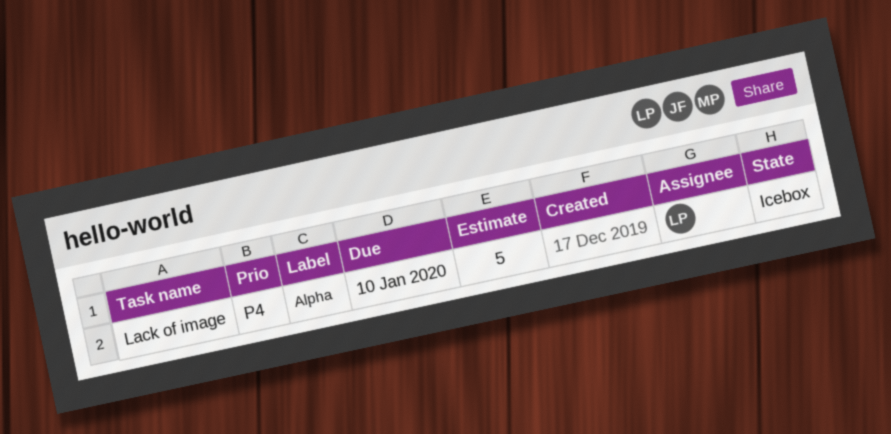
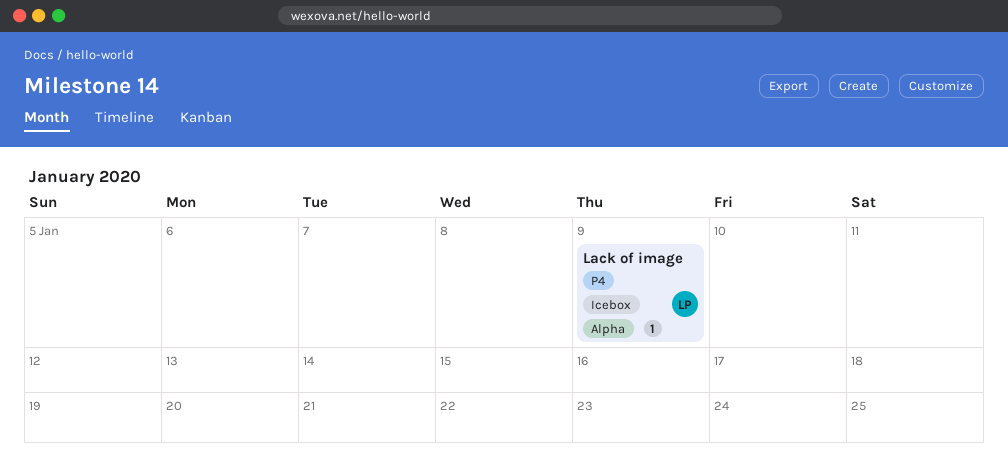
Lack of image, estimate: 5 -> 1
Lack of image, due: Jan 10 -> Jan 9

